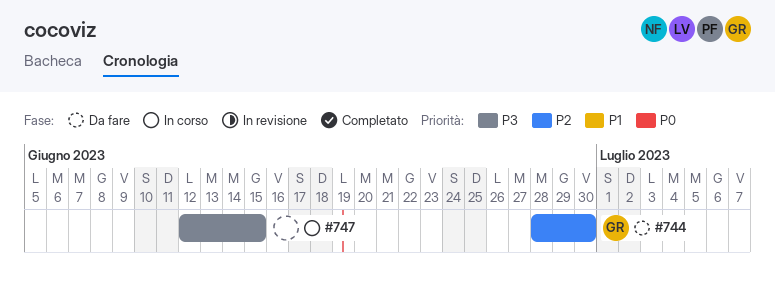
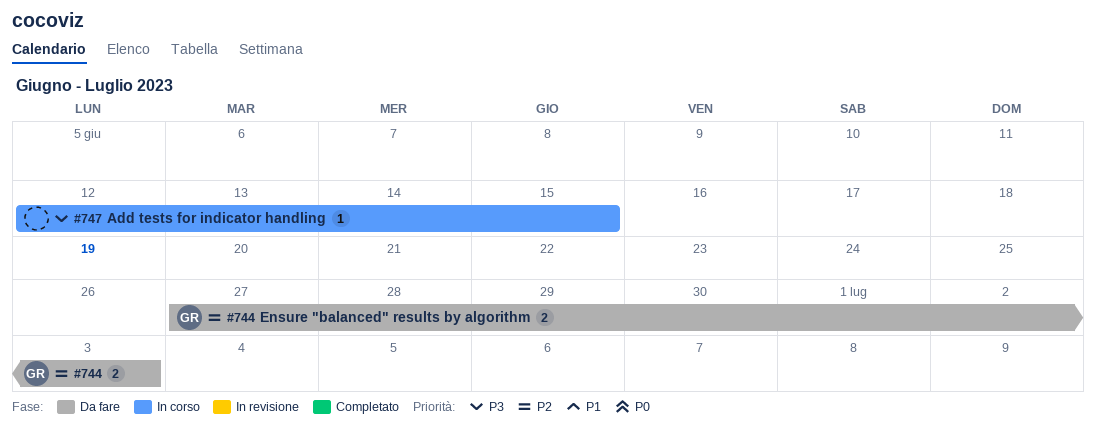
#744, start: Jun 28 -> Jun 27
#744, due: Jun 30 -> Jul 3

